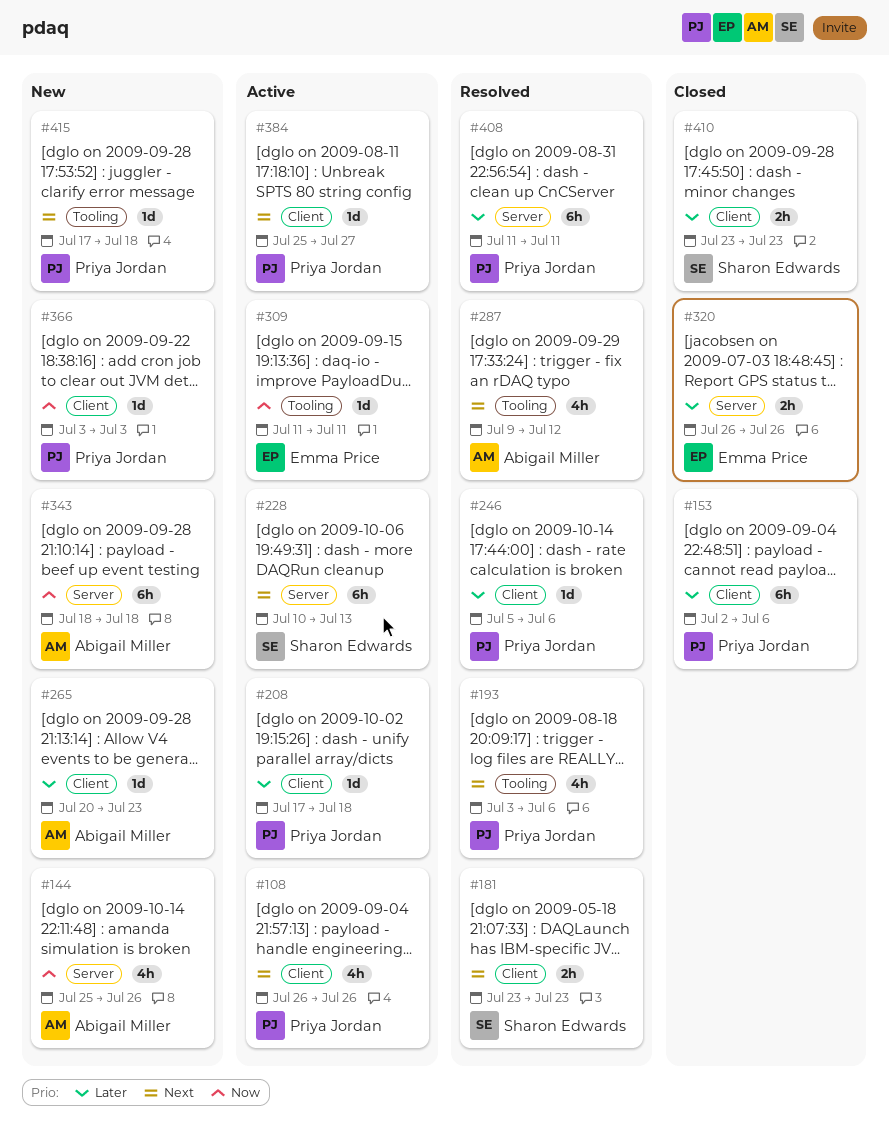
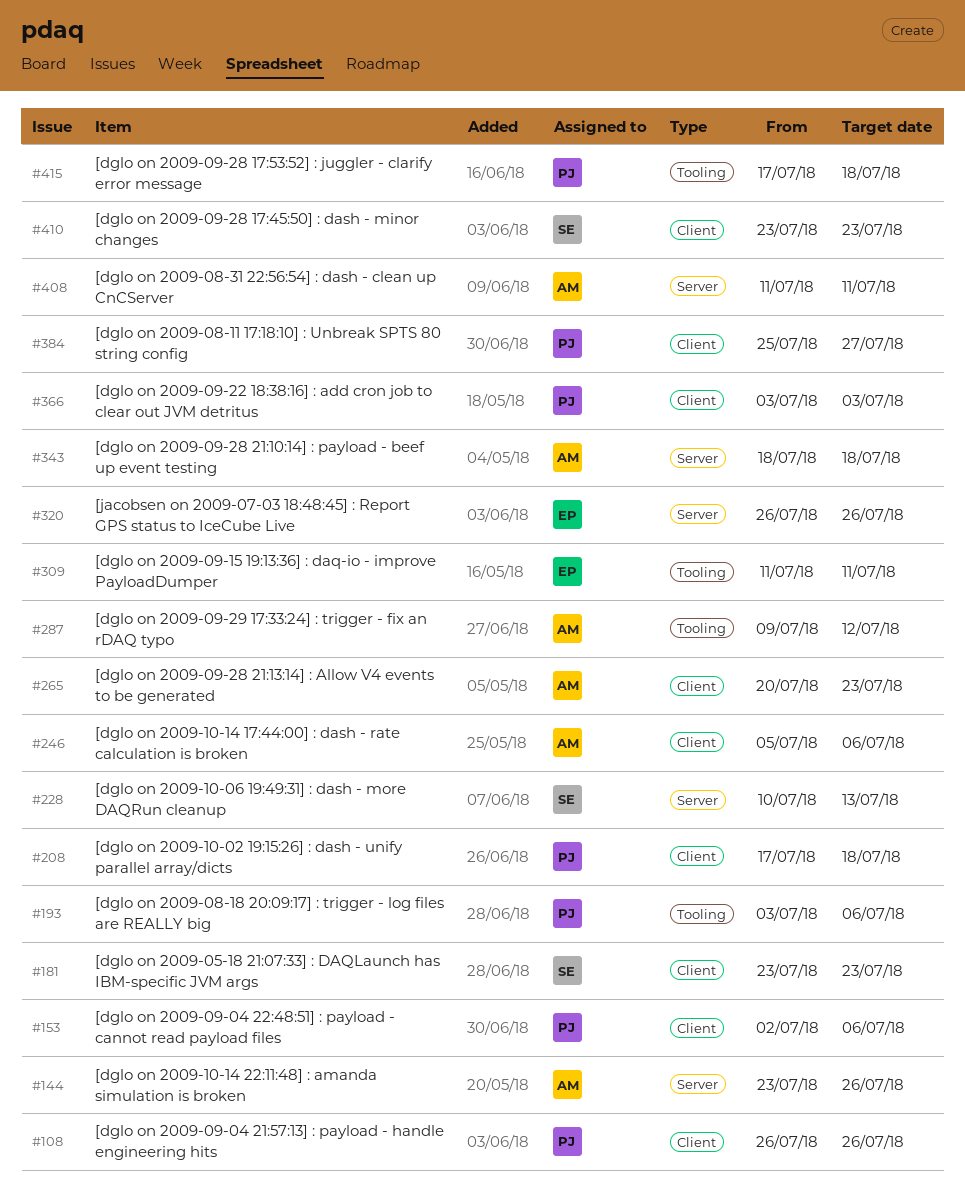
#144, start: Jul 25 -> Jul 23
#246, owner: Priya Jordan -> Abigail Miller
#408, owner: Priya Jordan -> Abigail Miller

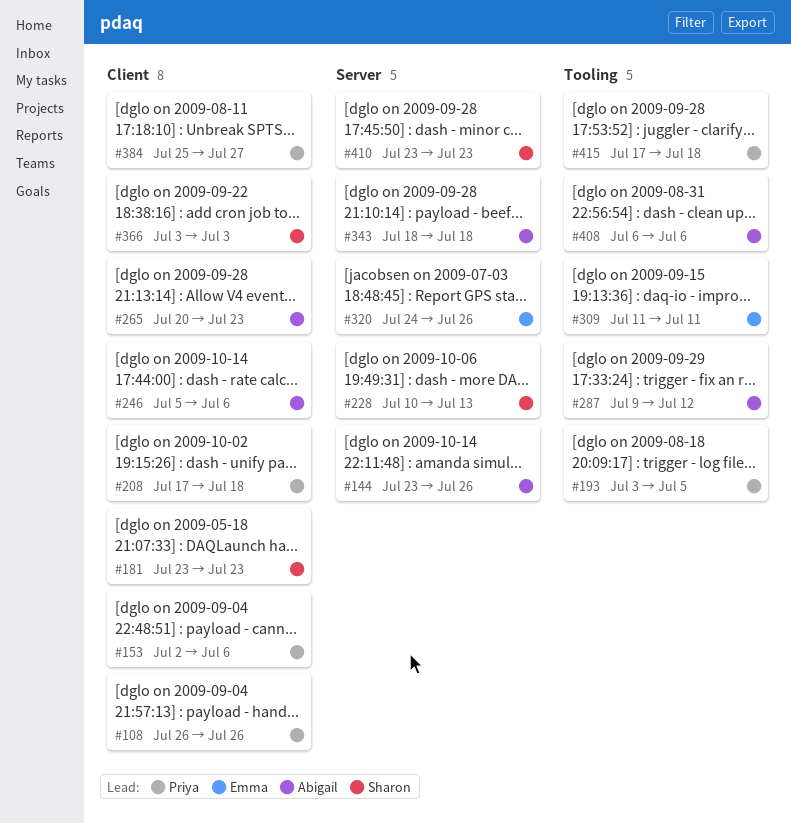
#193, due: Jul 6 -> Jul 5
#320, start: Jul 26 -> Jul 24
#366, owner: Priya -> Sharon
#408, label: Server -> Tooling
#408, start: Jul 11 -> Jul 6
#408, due: Jul 11 -> Jul 6
#410, label: Client -> Server

